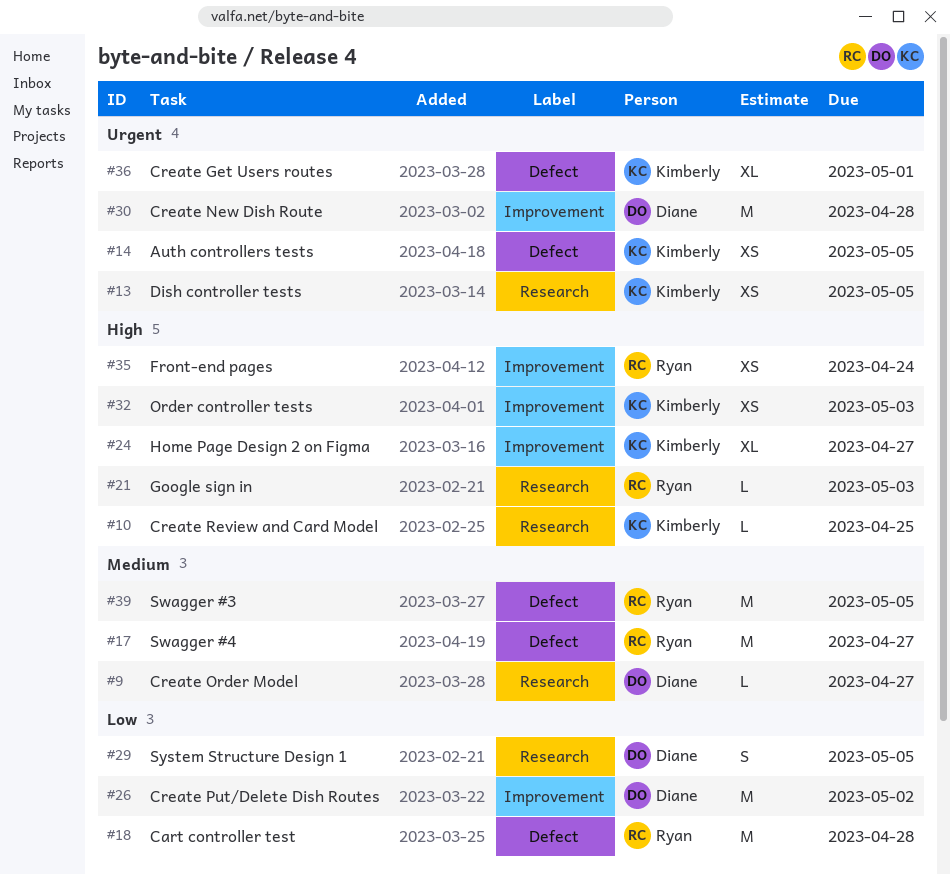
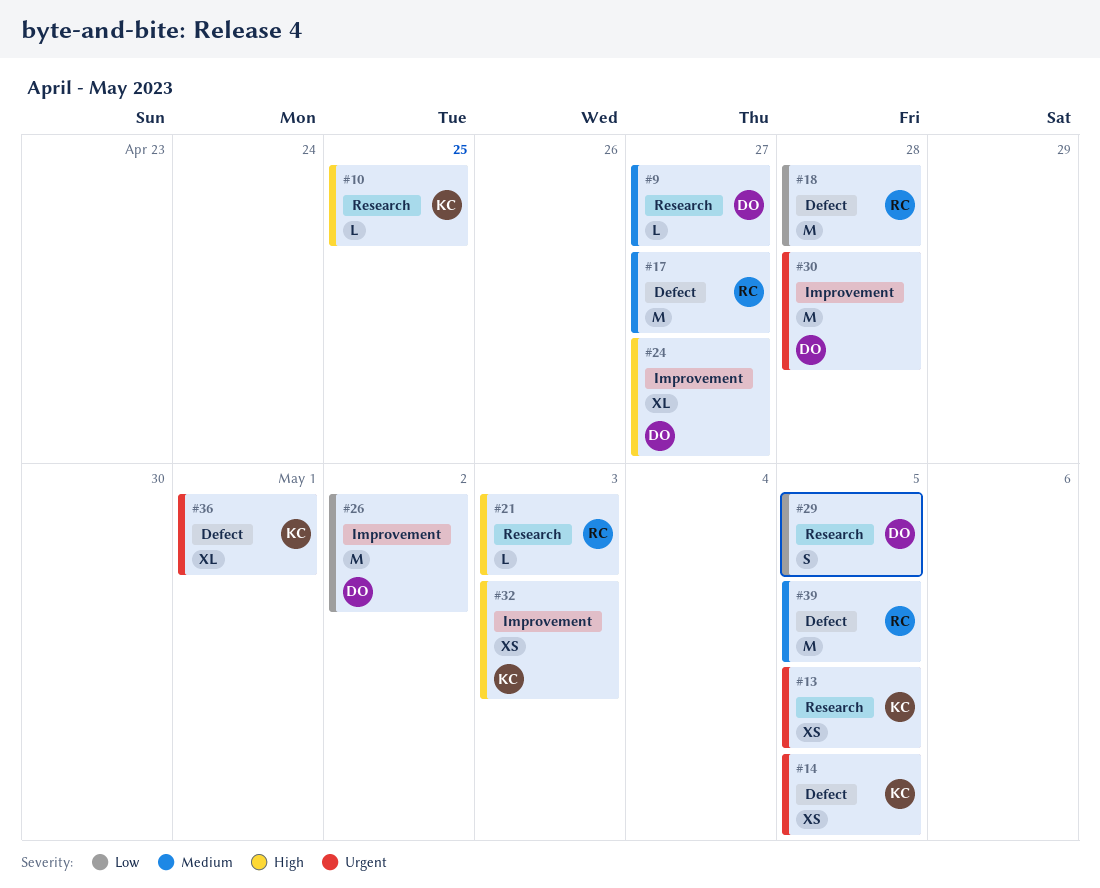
#24, owner: Kimberly -> Diane
#35: present -> none

